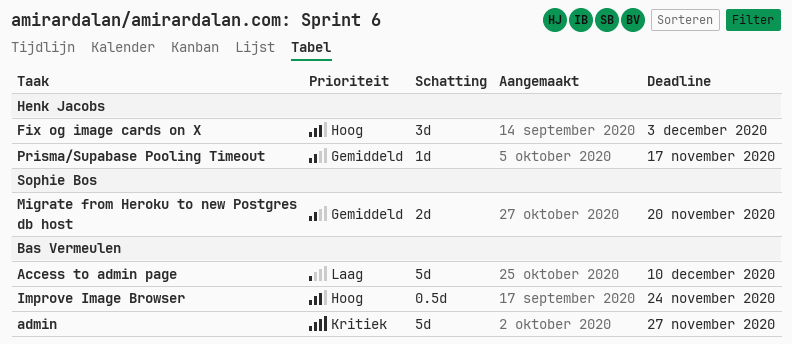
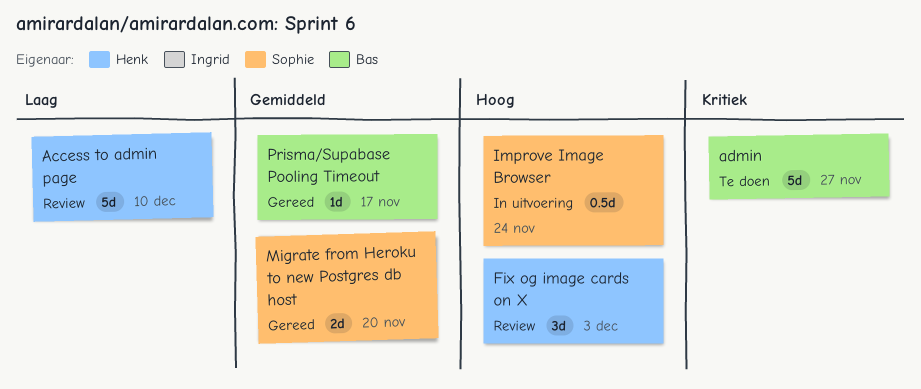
Access to admin page, owner: Bas Vermeulen -> Henk Jacobs
Improve Image Browser, owner: Bas Vermeulen -> Sophie Bos
Prisma/Supabase Pooling Timeout, owner: Henk Jacobs -> Bas Vermeulen

